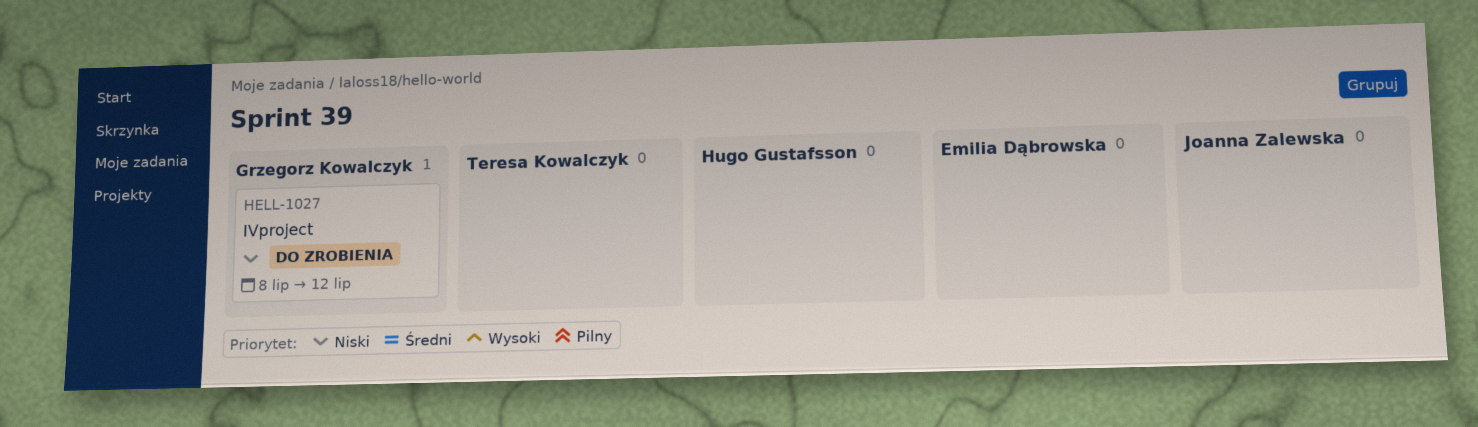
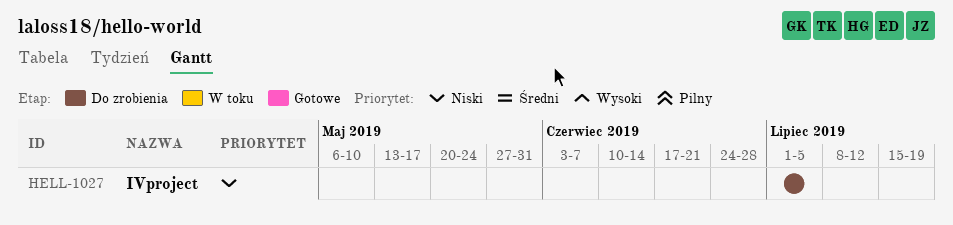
HELL-1027, start: Jul 8 -> Jul 1
HELL-1027, due: Jul 12 -> Jul 5

